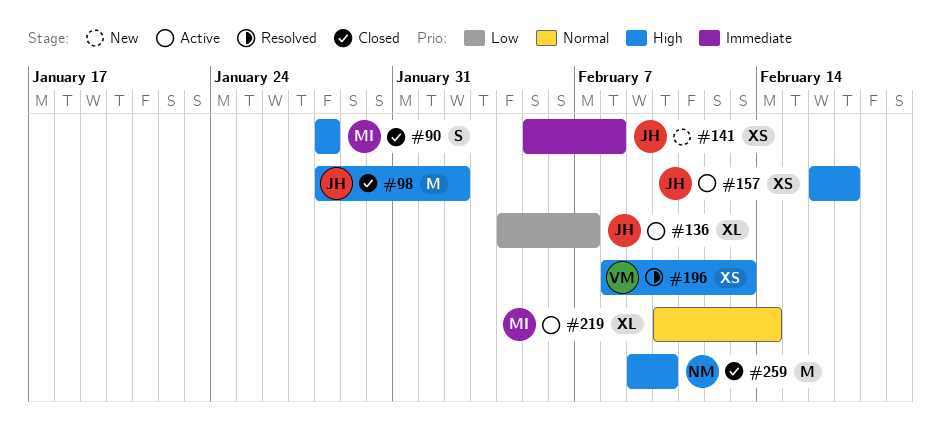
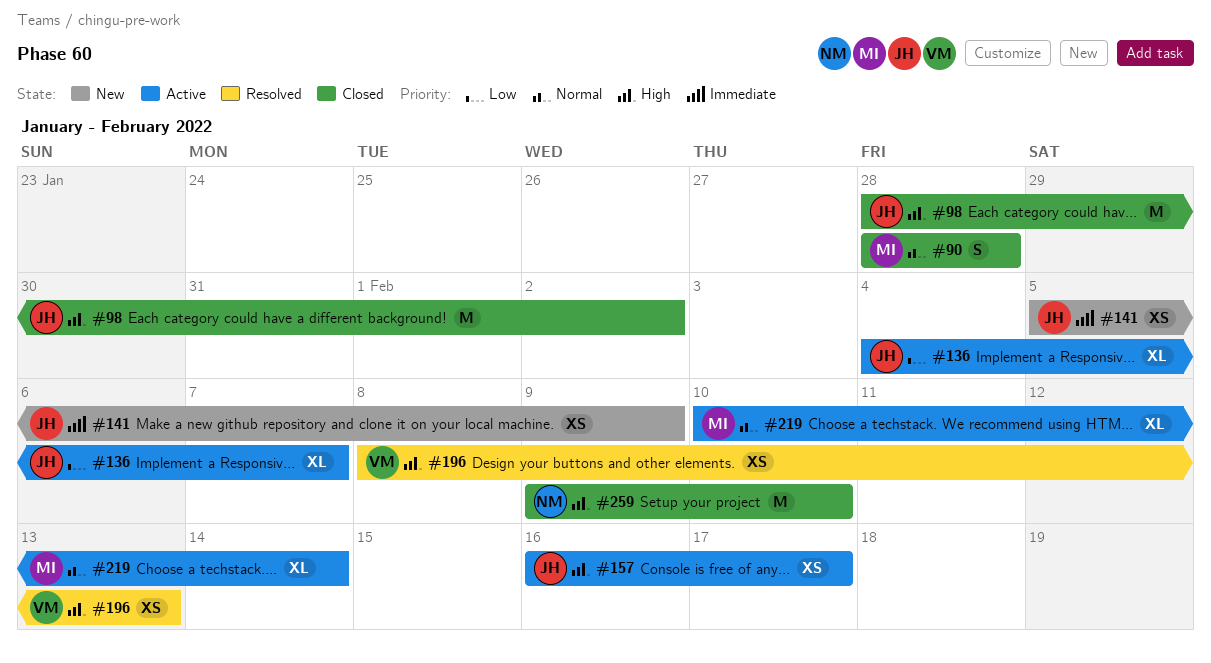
#90, priority: High -> Normal
#141, due: Feb 8 -> Feb 9

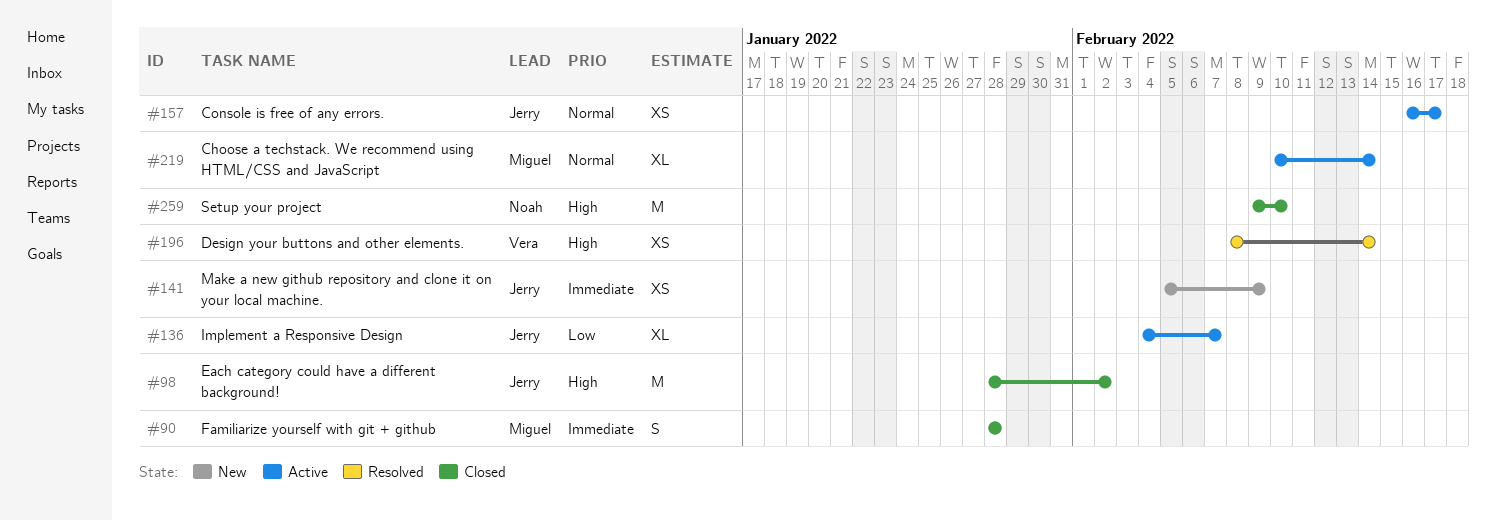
#90, priority: Normal -> Immediate
#157, priority: High -> Normal
#196, due: Feb 13 -> Feb 14

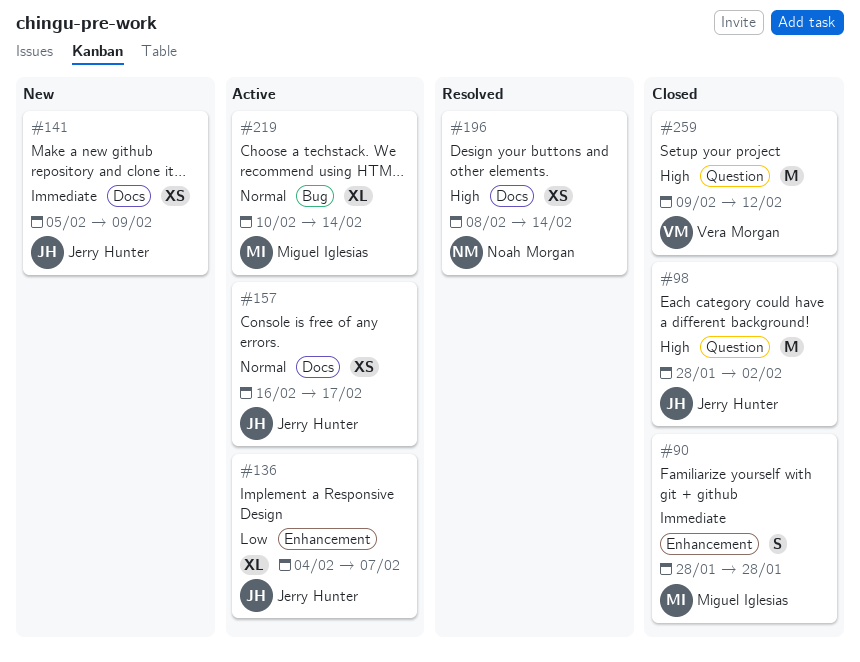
#196, owner: Vera Morgan -> Noah Morgan
#259, owner: Noah Morgan -> Vera Morgan
#259, due: Feb 10 -> Feb 12

